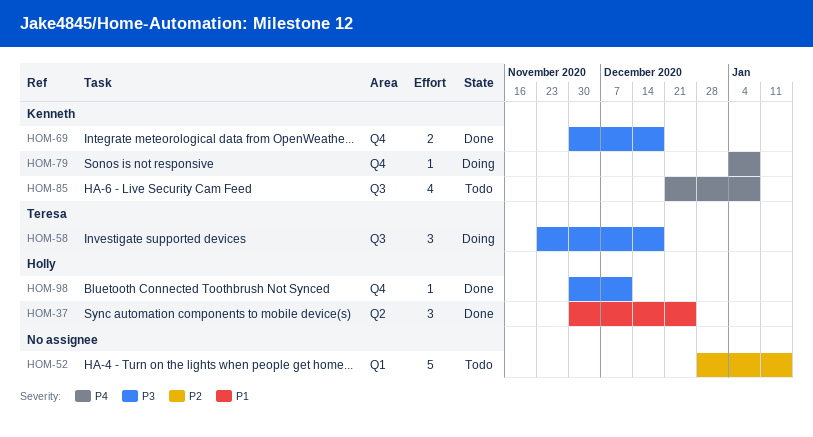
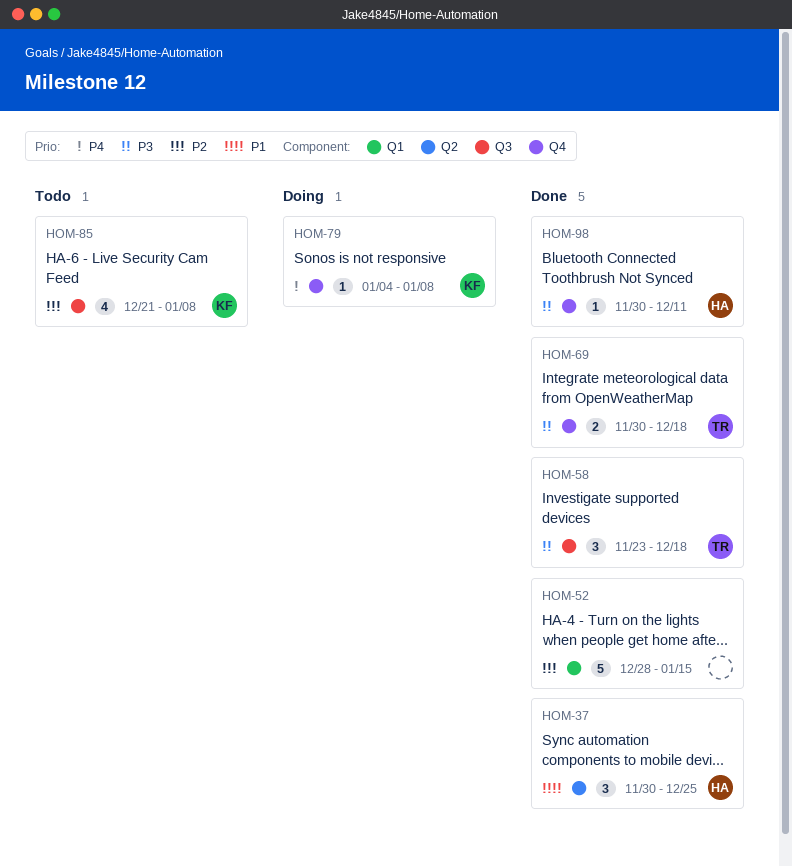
HOM-52, status: Todo -> Done
HOM-58, status: Doing -> Done
HOM-69, owner: Kenneth -> Teresa
HOM-85, priority: P4 -> P2

